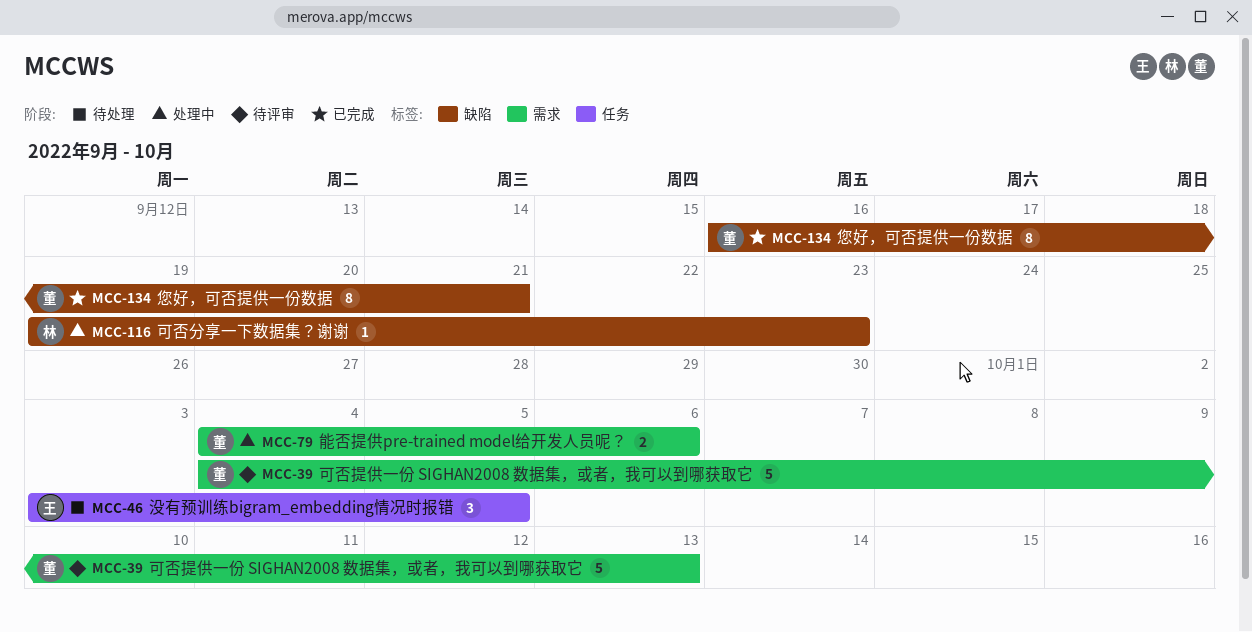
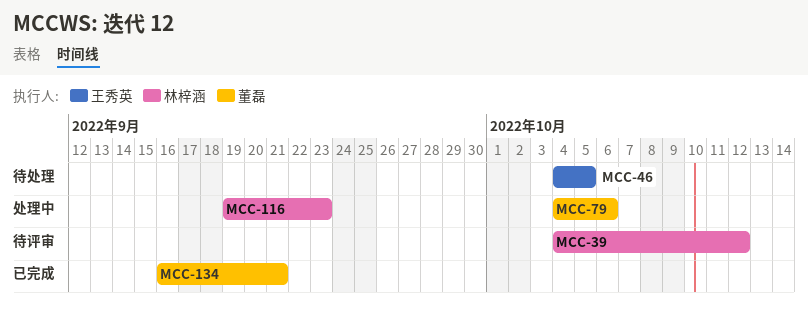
MCC-39, owner: 董磊 -> 林梓涵
MCC-39, due: Oct 13 -> Oct 12
MCC-46, start: Oct 3 -> Oct 4

